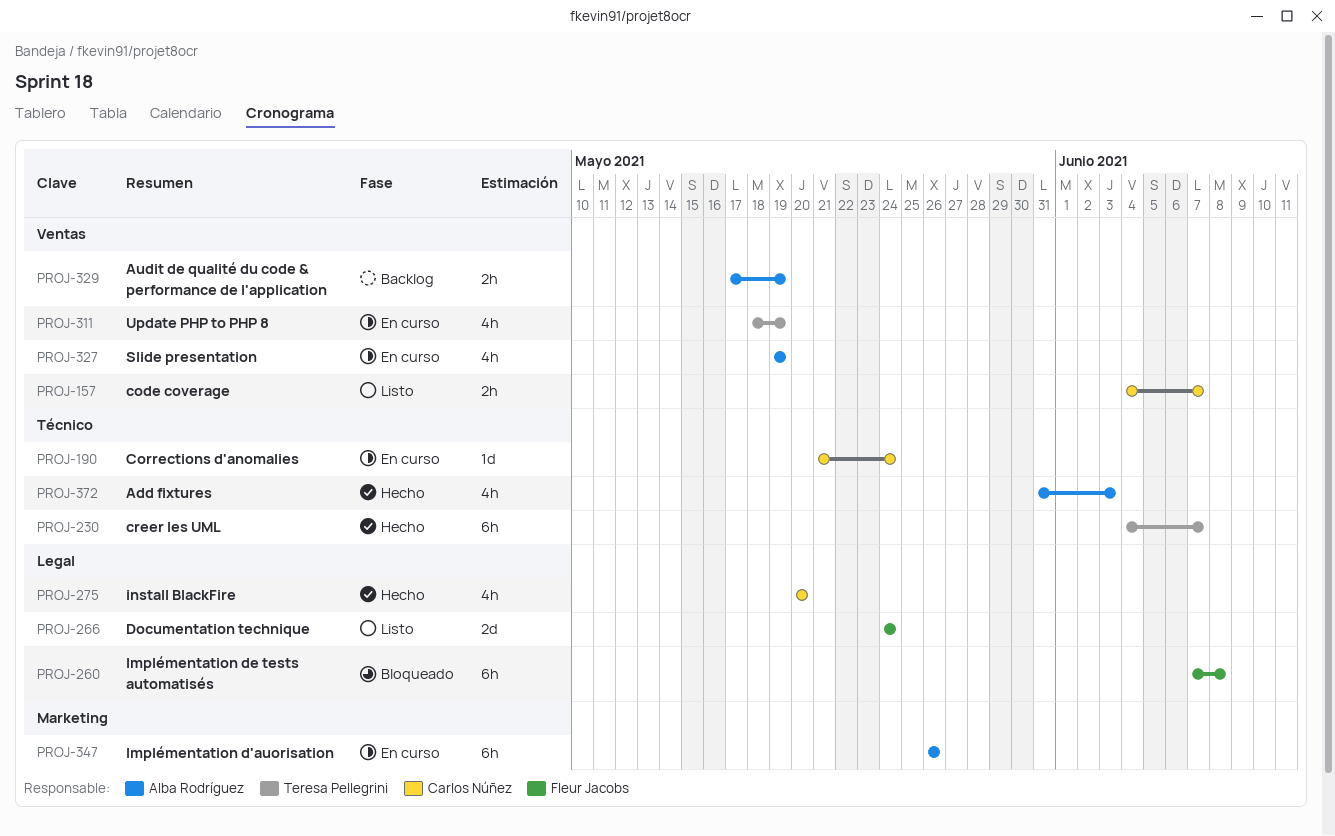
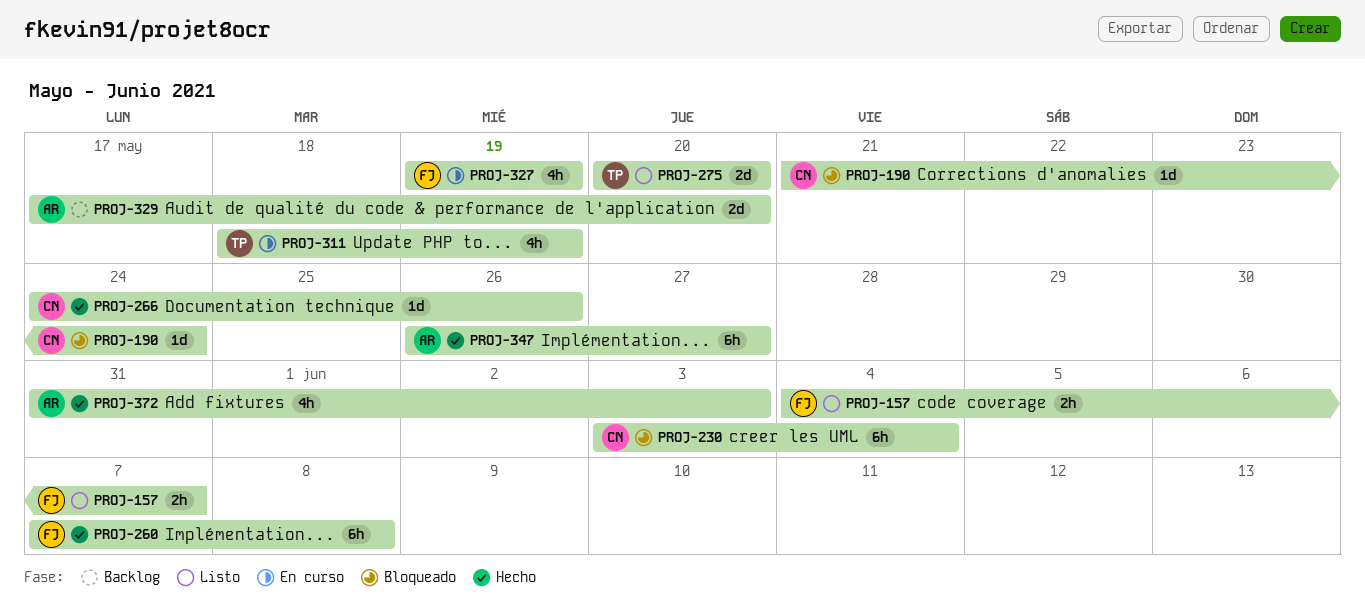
PROJ-157, owner: Carlos Núñez -> Fleur Jacobs
PROJ-190, status: En curso -> Bloqueado
PROJ-230, status: Hecho -> Bloqueado
PROJ-230, owner: Teresa Pellegrini -> Carlos Núñez
PROJ-230, start: Jun 4 -> Jun 3
PROJ-230, due: Jun 7 -> Jun 4
PROJ-260, status: Bloqueado -> Hecho
PROJ-266, status: Listo -> Hecho
PROJ-266, owner: Fleur Jacobs -> Carlos Núñez
PROJ-266, estimate: 2d -> 1d
PROJ-266, due: May 24 -> May 26
PROJ-275, status: Hecho -> Listo
PROJ-275, owner: Carlos Núñez -> Teresa Pellegrini
PROJ-275, estimate: 4h -> 2d
PROJ-327, owner: Alba Rodríguez -> Fleur Jacobs
PROJ-329, estimate: 2h -> 2d
PROJ-329, due: May 19 -> May 20
PROJ-347, status: En curso -> Hecho
PROJ-347, due: May 26 -> May 27

